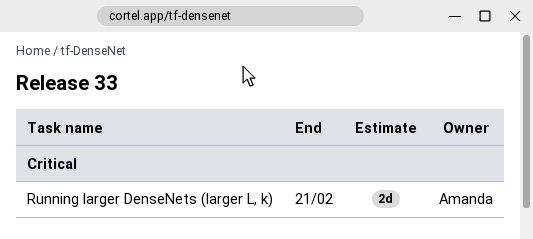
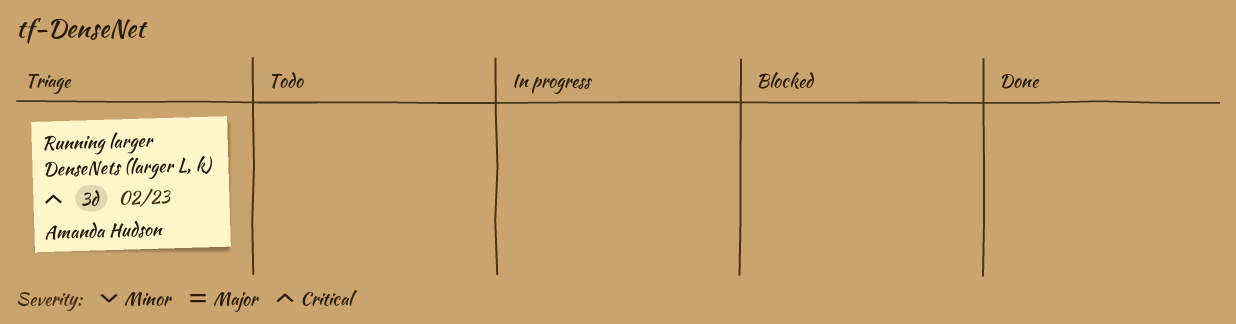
Running larger DenseNets (larger L, k), estimate: 2d -> 3d
Running larger DenseNets (larger L, k), due: Feb 21 -> Feb 23

